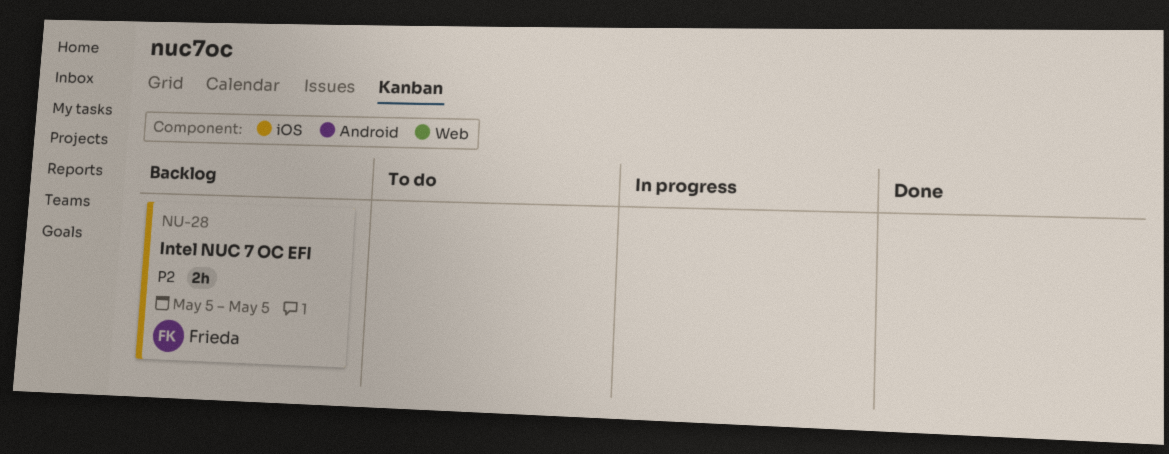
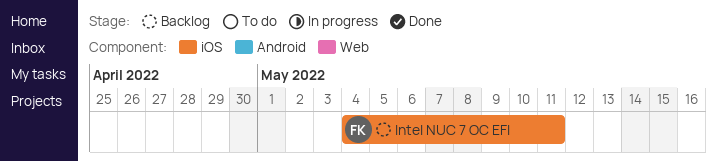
Intel NUC 7 OC EFI, start: May 5 -> May 4
Intel NUC 7 OC EFI, due: May 5 -> May 11

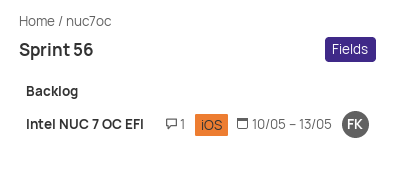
Intel NUC 7 OC EFI, start: May 4 -> May 10
Intel NUC 7 OC EFI, due: May 11 -> May 13

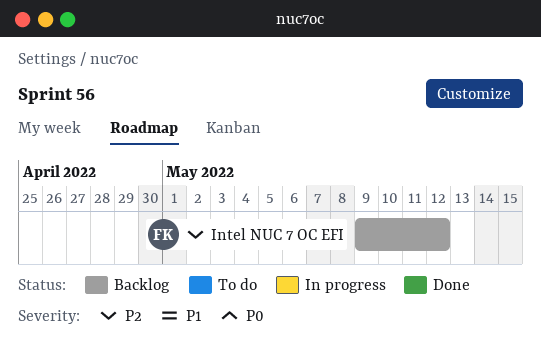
Intel NUC 7 OC EFI, start: May 10 -> May 9
Intel NUC 7 OC EFI, due: May 13 -> May 12

